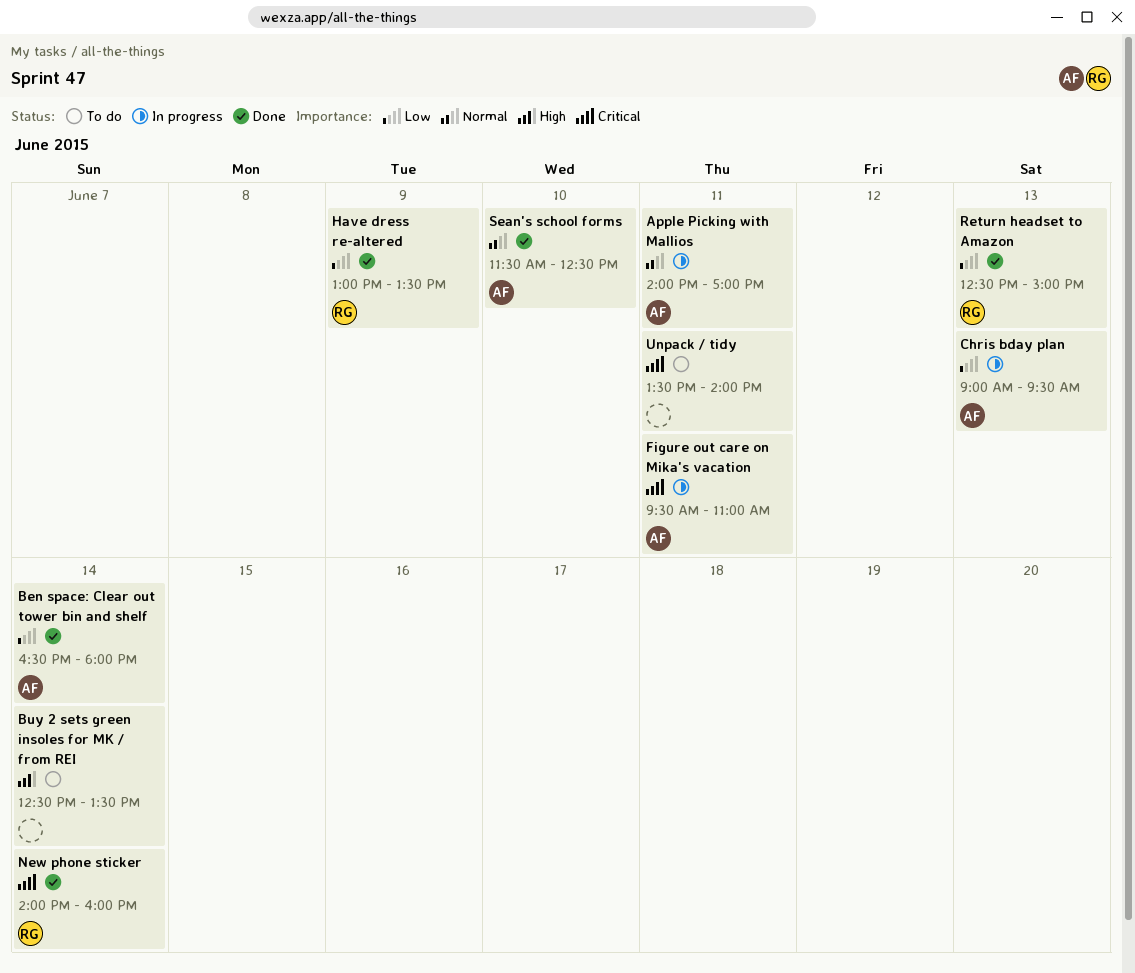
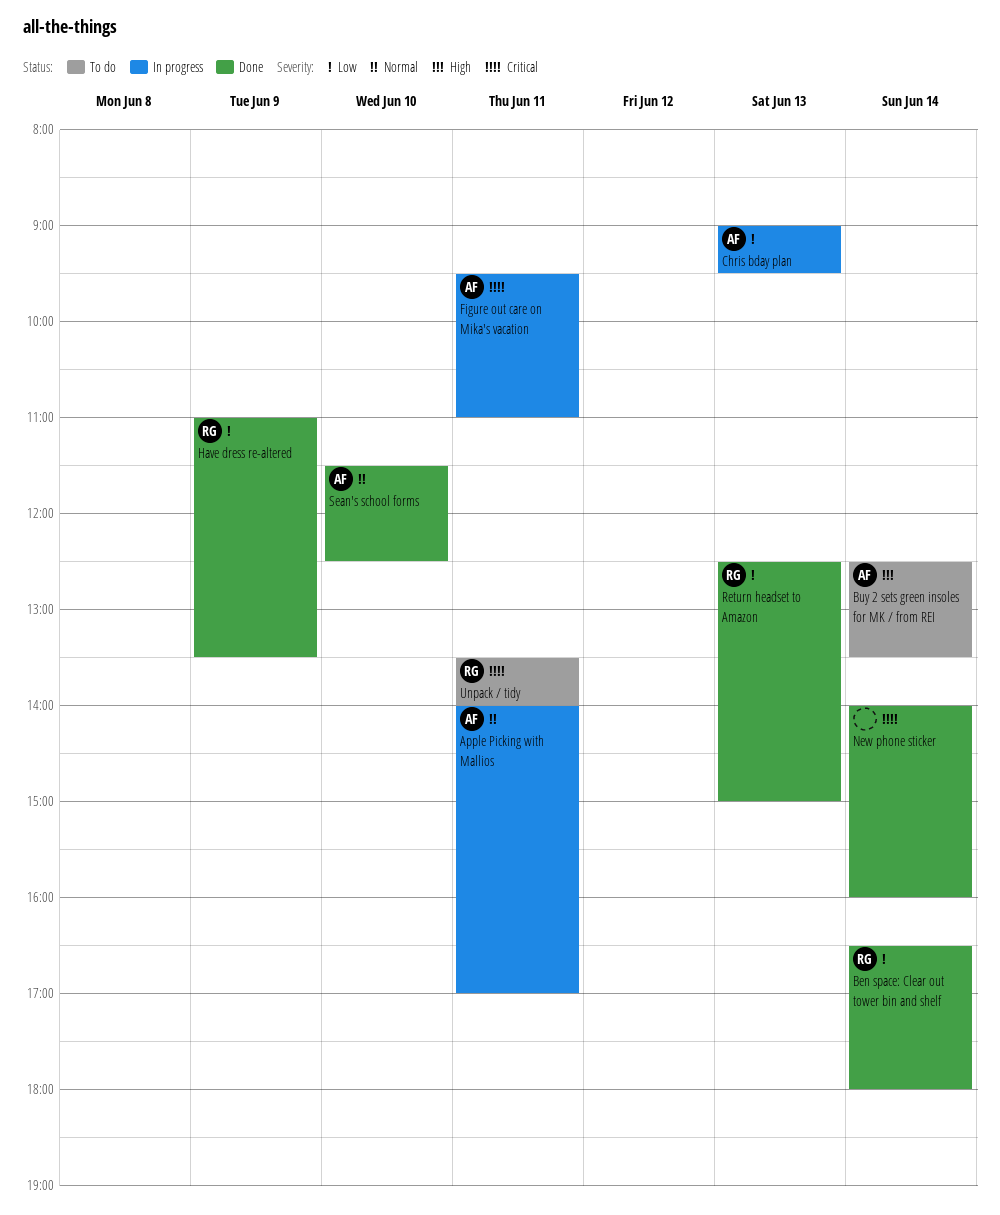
Ben space: Clear out tower bin and shelf, owner: AF -> RG
Buy 2 sets green insoles for MK / from REI, owner: none -> AF
Have dress re-altered, begins: 13:00 -> 11:00
New phone sticker, owner: RG -> none
Unpack / tidy, owner: none -> RG

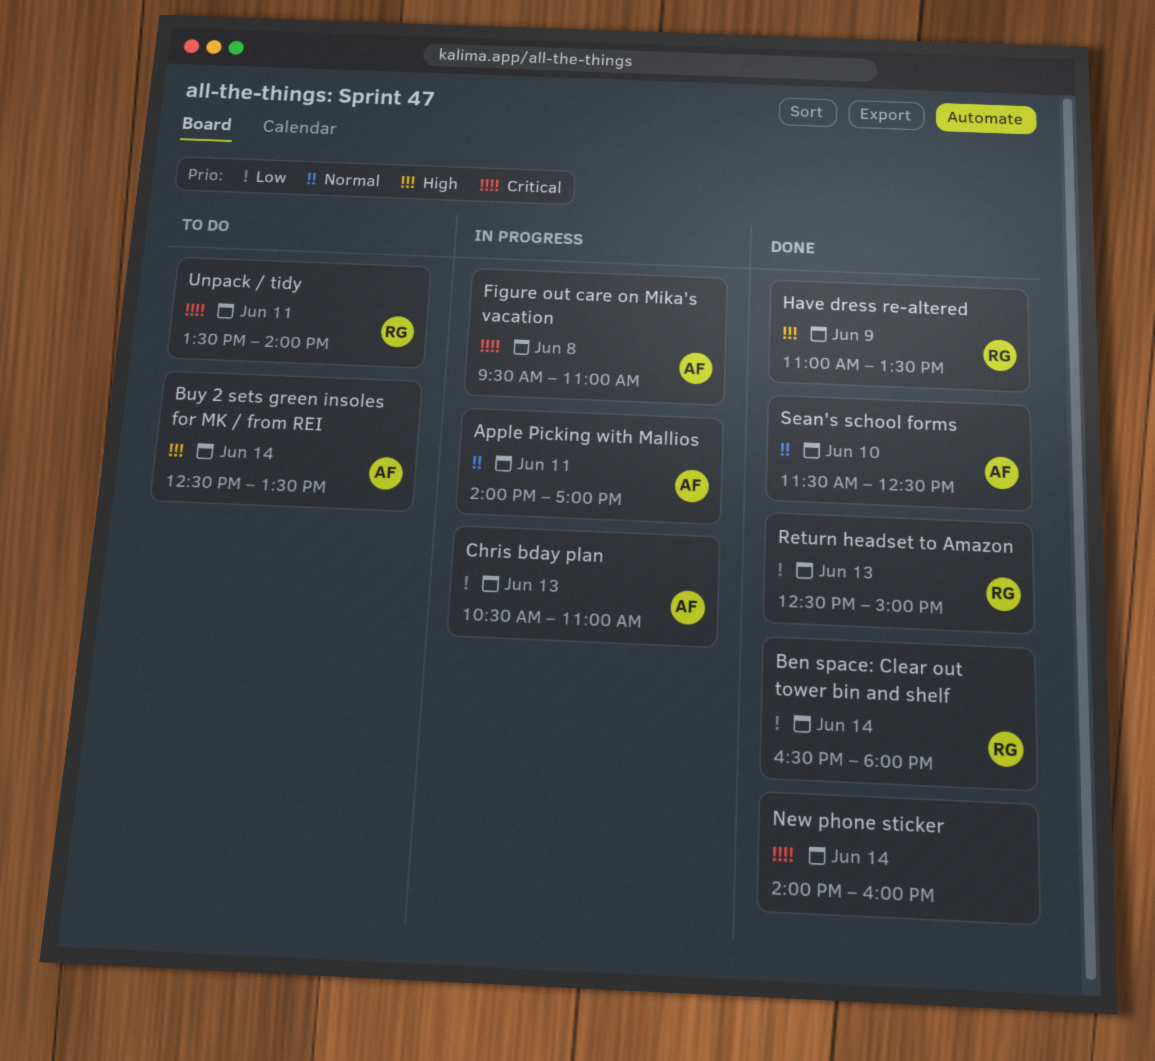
Chris bday plan, begins: 09:00 -> 10:30
Chris bday plan, ends: 09:30 -> 11:00
Figure out care on Mika's vacation, day: Jun 11 -> Jun 8
Have dress re-altered, priority: Low -> High

